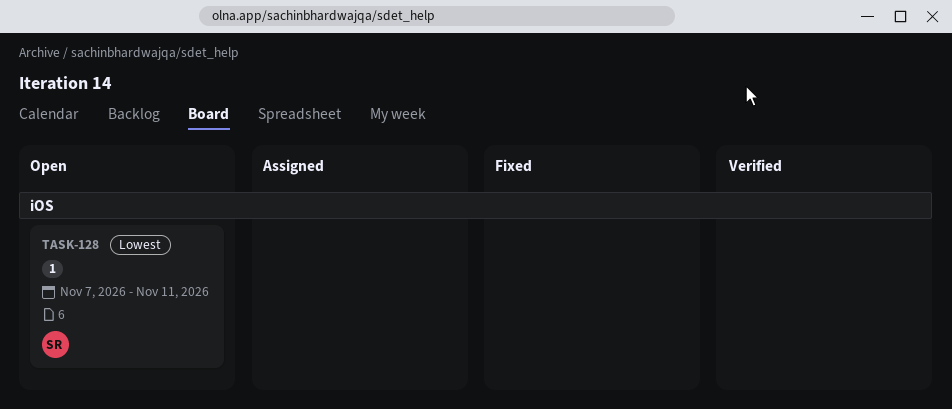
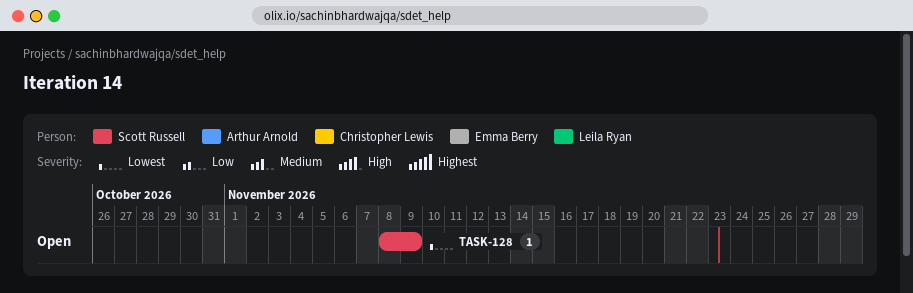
TASK-128, start: Nov 7 -> Nov 8
TASK-128, due: Nov 11 -> Nov 9

